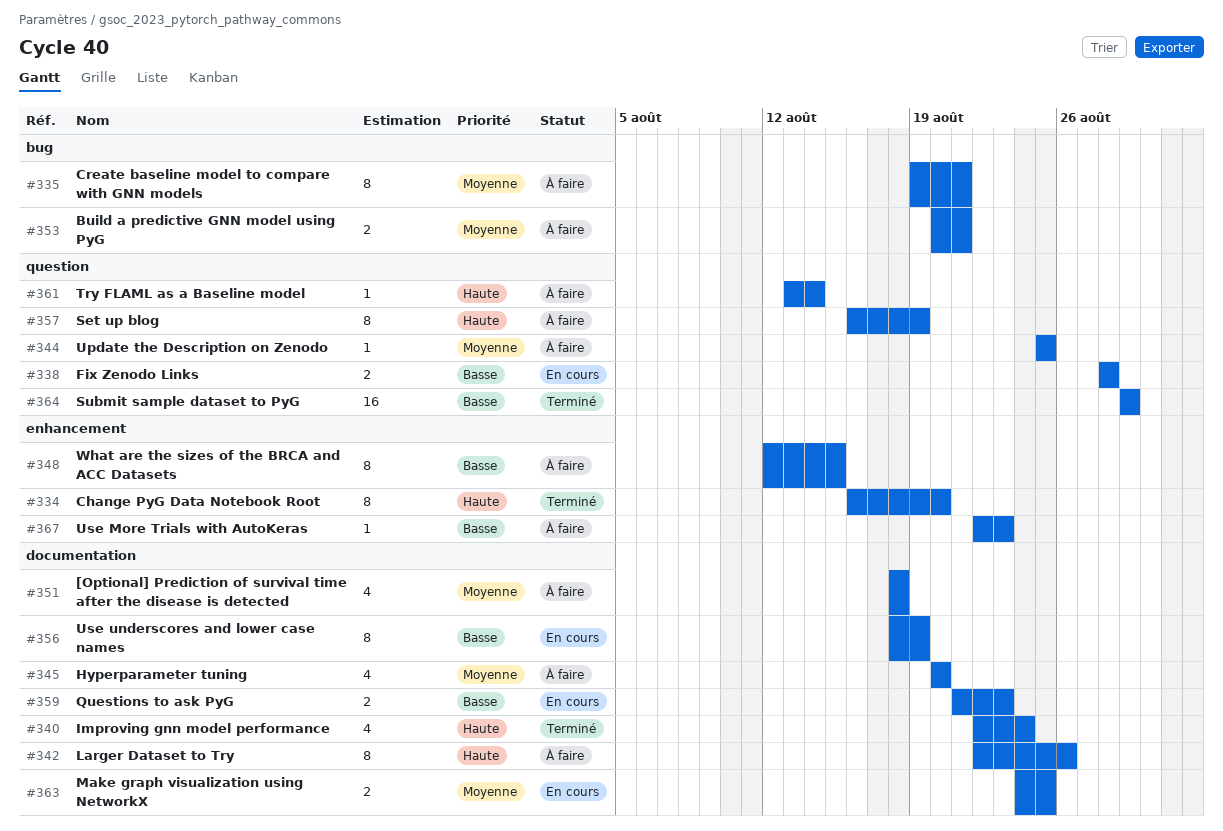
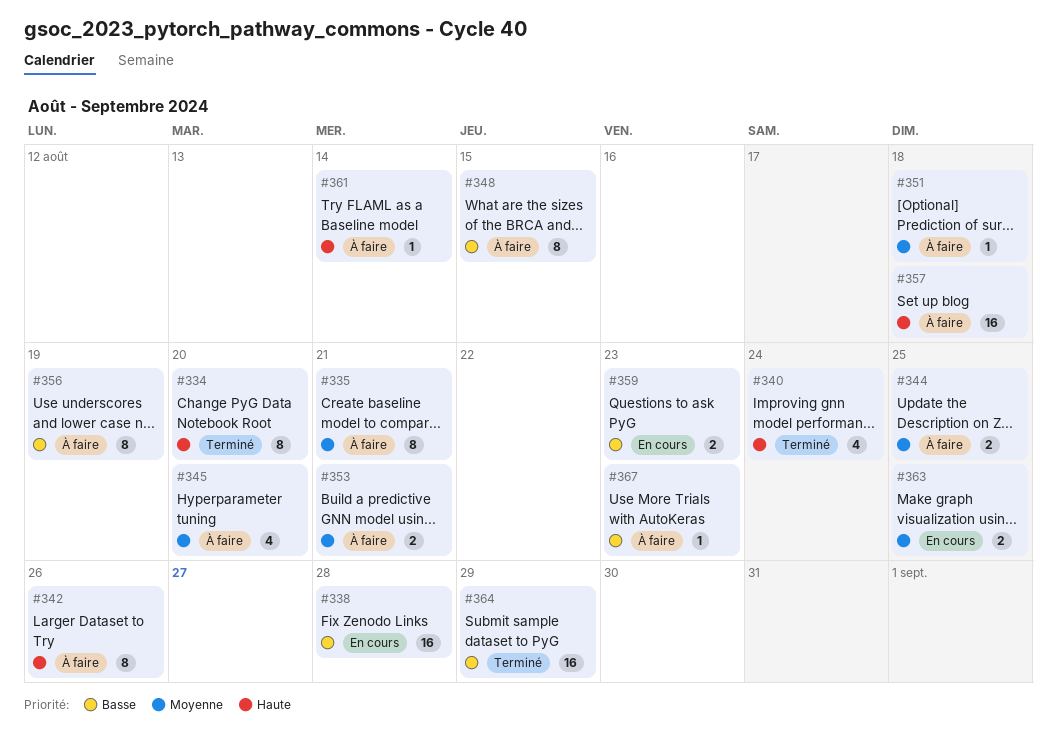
#338, estimate: 2 -> 16
#344, estimate: 1 -> 2
#351, estimate: 4 -> 1
#356, status: En cours -> À faire
#357, estimate: 8 -> 16
#357, due: Aug 19 -> Aug 18

